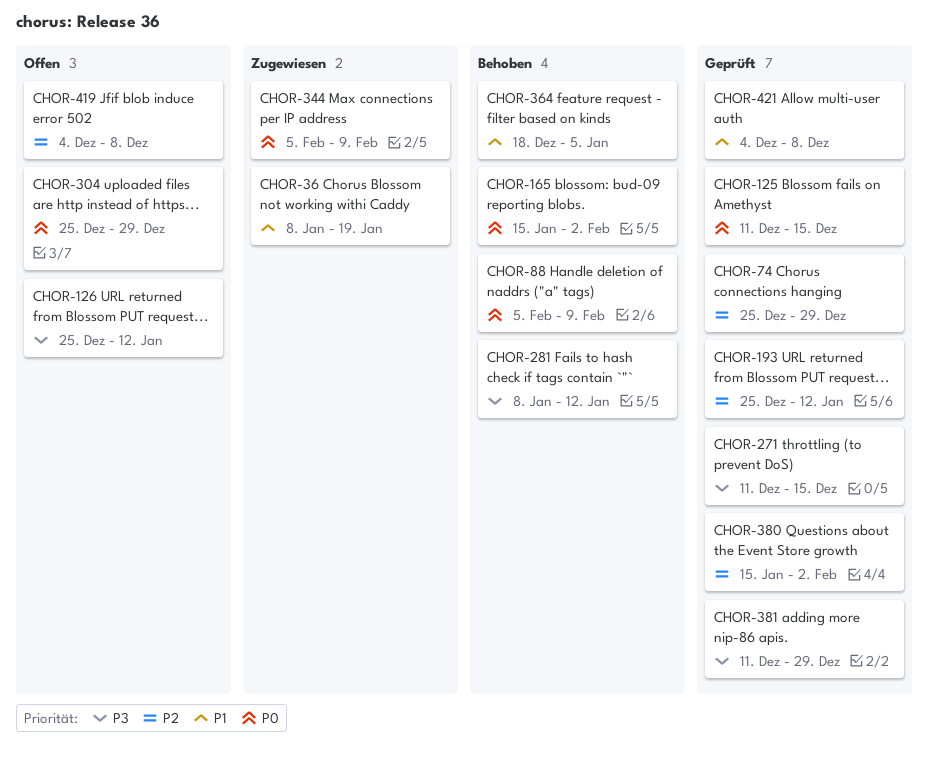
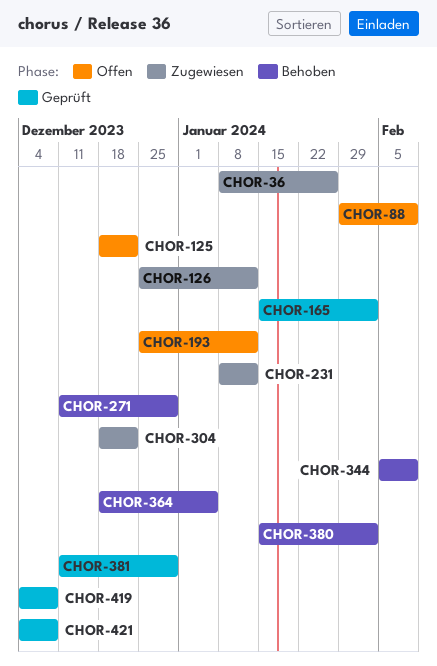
CHOR-36, due: Jan 19 -> Jan 26
CHOR-74: present -> none
CHOR-88, status: Behoben -> Offen
CHOR-88, start: Feb 5 -> Jan 29
CHOR-125, status: Geprüft -> Offen
CHOR-125, start: Dec 11 -> Dec 18
CHOR-125, due: Dec 15 -> Dec 22
CHOR-126, status: Offen -> Zugewiesen
CHOR-165, status: Behoben -> Geprüft
CHOR-193, status: Geprüft -> Offen
CHOR-231: none -> present
CHOR-271, status: Geprüft -> Behoben
CHOR-271, due: Dec 15 -> Dec 29
CHOR-281: present -> none
CHOR-304, status: Offen -> Zugewiesen
CHOR-304, start: Dec 25 -> Dec 18
CHOR-304, due: Dec 29 -> Dec 22
CHOR-344, status: Zugewiesen -> Behoben
CHOR-380, status: Geprüft -> Behoben
CHOR-419, status: Offen -> Geprüft

